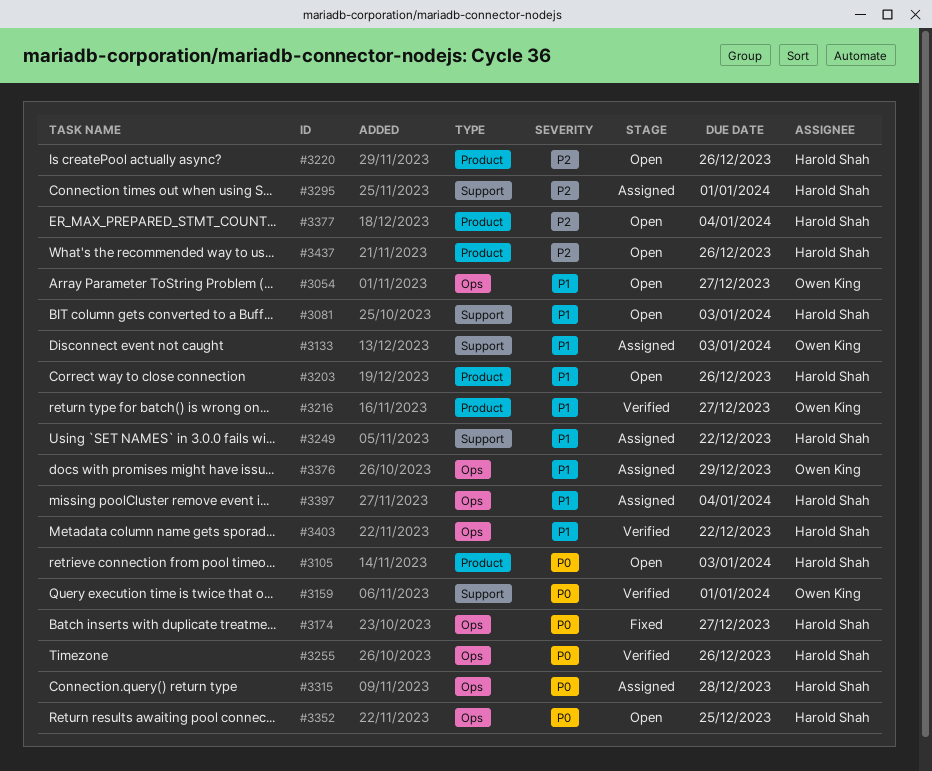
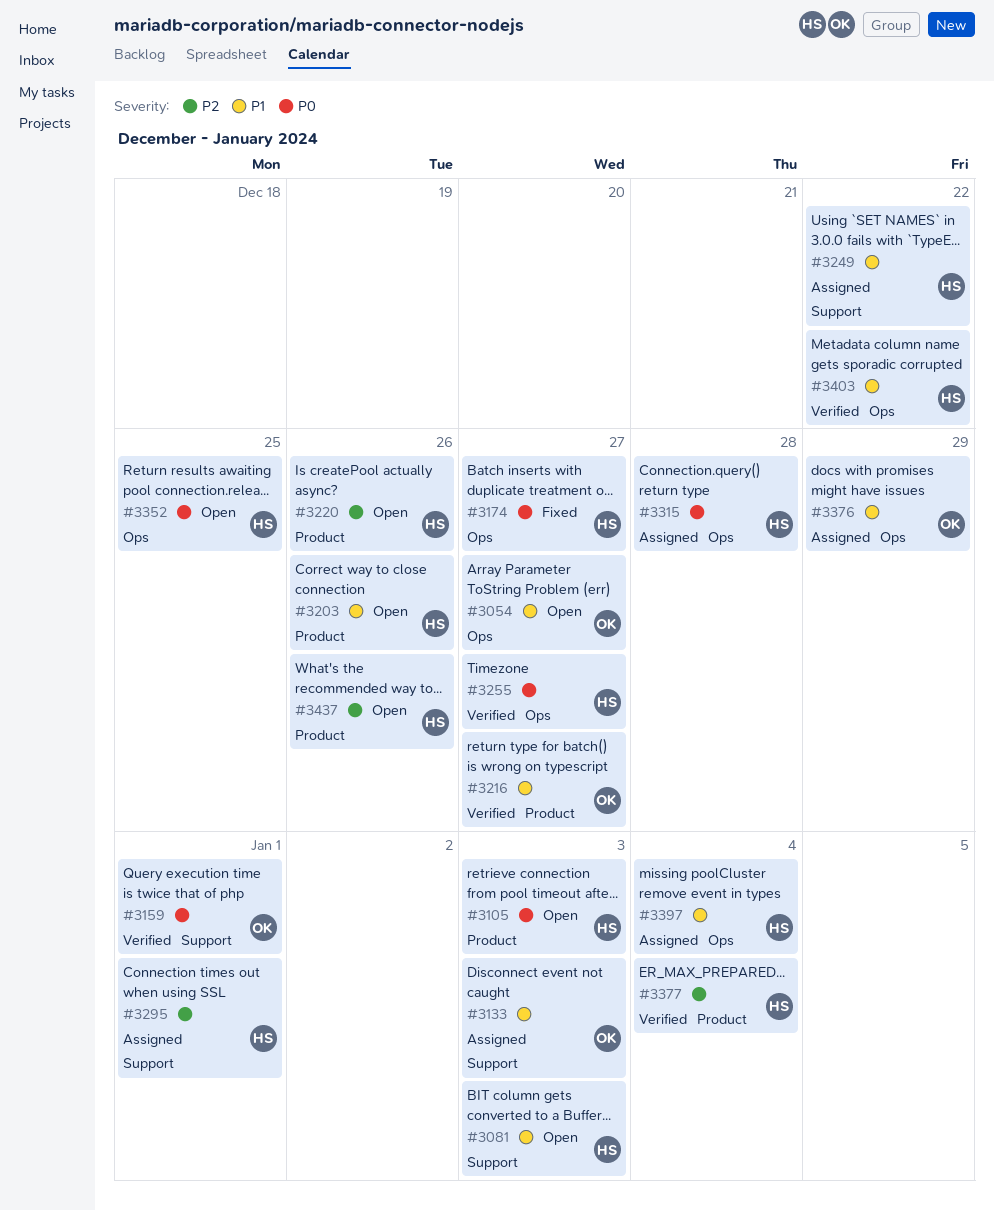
#3255, due: Dec 26 -> Dec 27
#3377, status: Open -> Verified

